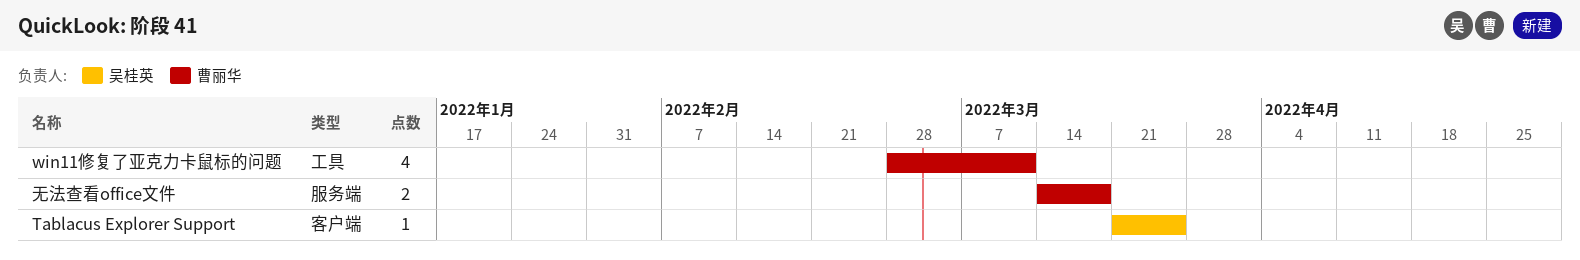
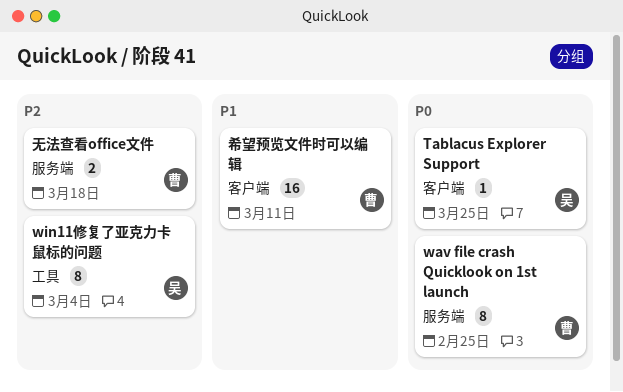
wav file crash Quicklook on 1st launch: none -> present
win11修复了亚克力卡鼠标的问题, owner: 曹丽华 -> 吴桂英
win11修复了亚克力卡鼠标的问题, estimate: 4 -> 8
win11修复了亚克力卡鼠标的问题, due: Mar 11 -> Mar 4
希望预览文件时可以编辑: none -> present

